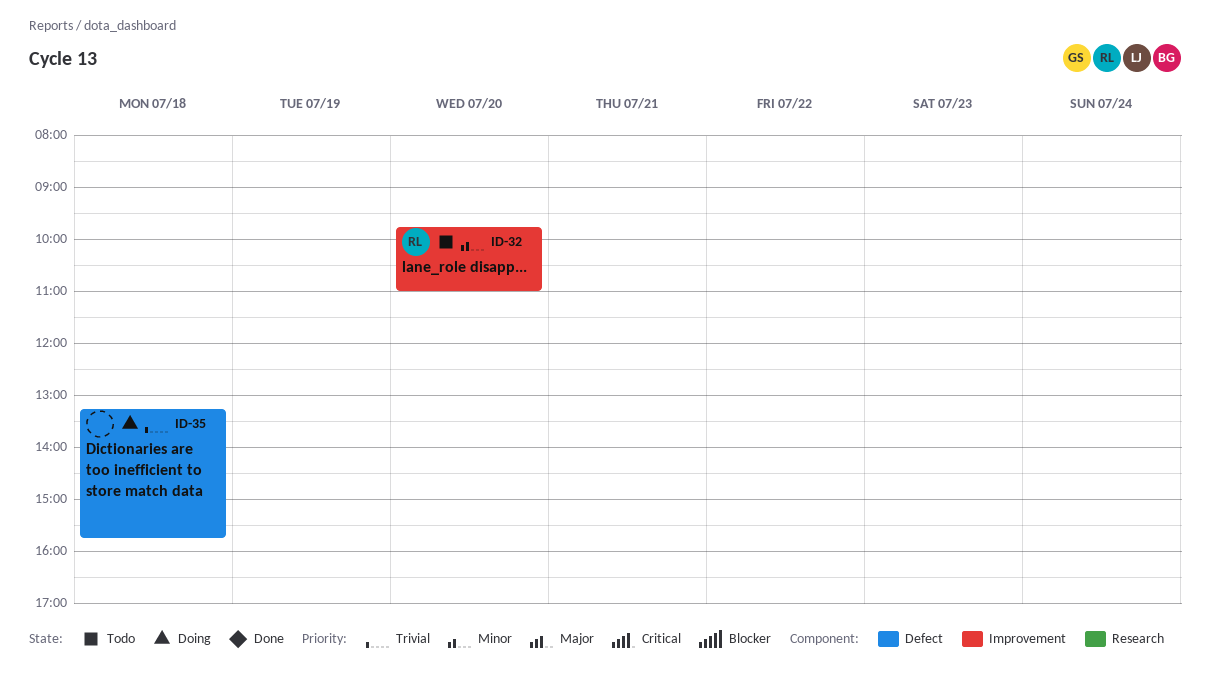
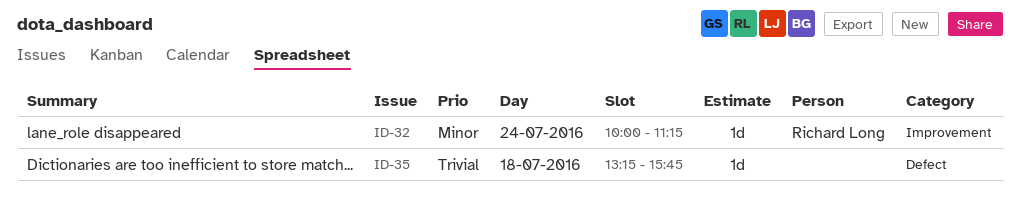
ID-32, day: Jul 20 -> Jul 24
ID-32, begins: 09:45 -> 10:00
ID-32, ends: 11:00 -> 11:15

